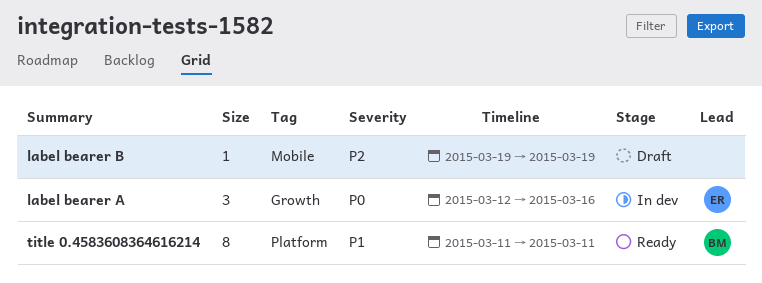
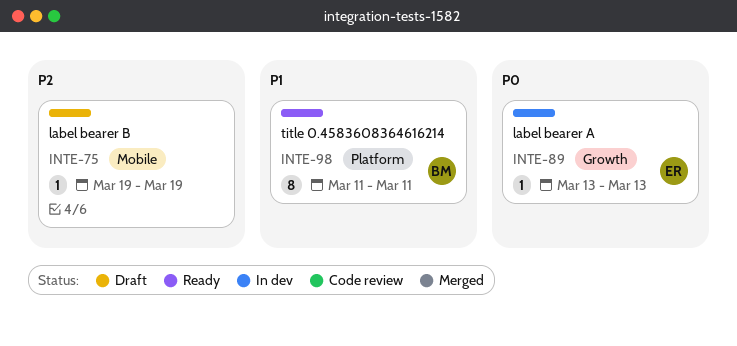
label bearer A, estimate: 3 -> 1
label bearer A, start: Mar 12 -> Mar 13
label bearer A, due: Mar 16 -> Mar 13

